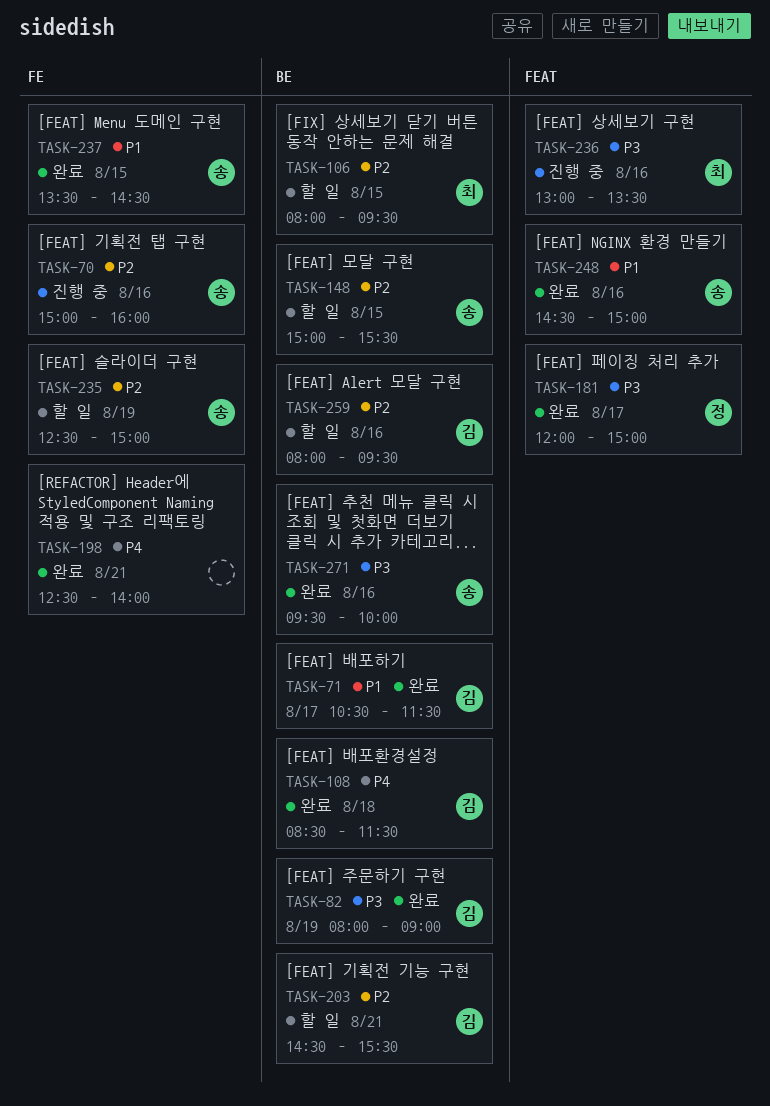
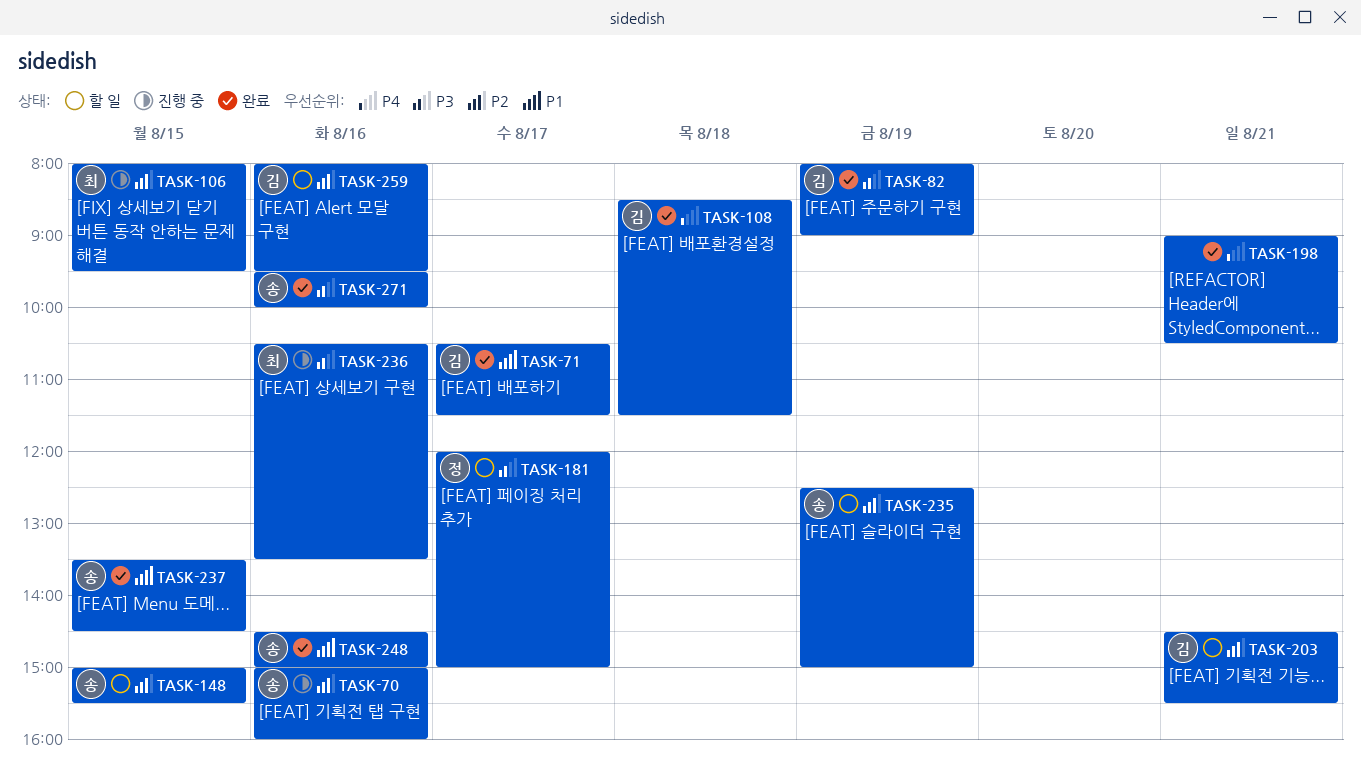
TASK-106, status: 할 일 -> 진행 중
TASK-181, status: 완료 -> 할 일
TASK-198, begins: 12:30 -> 09:00
TASK-198, ends: 14:00 -> 10:30
TASK-236, begins: 13:00 -> 10:30

